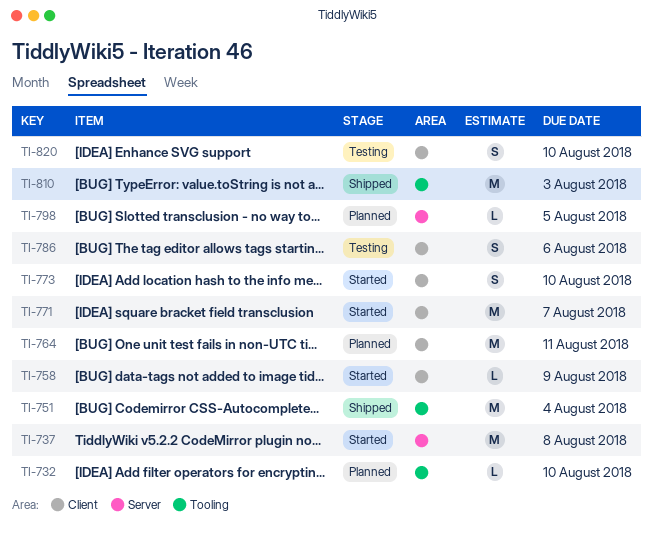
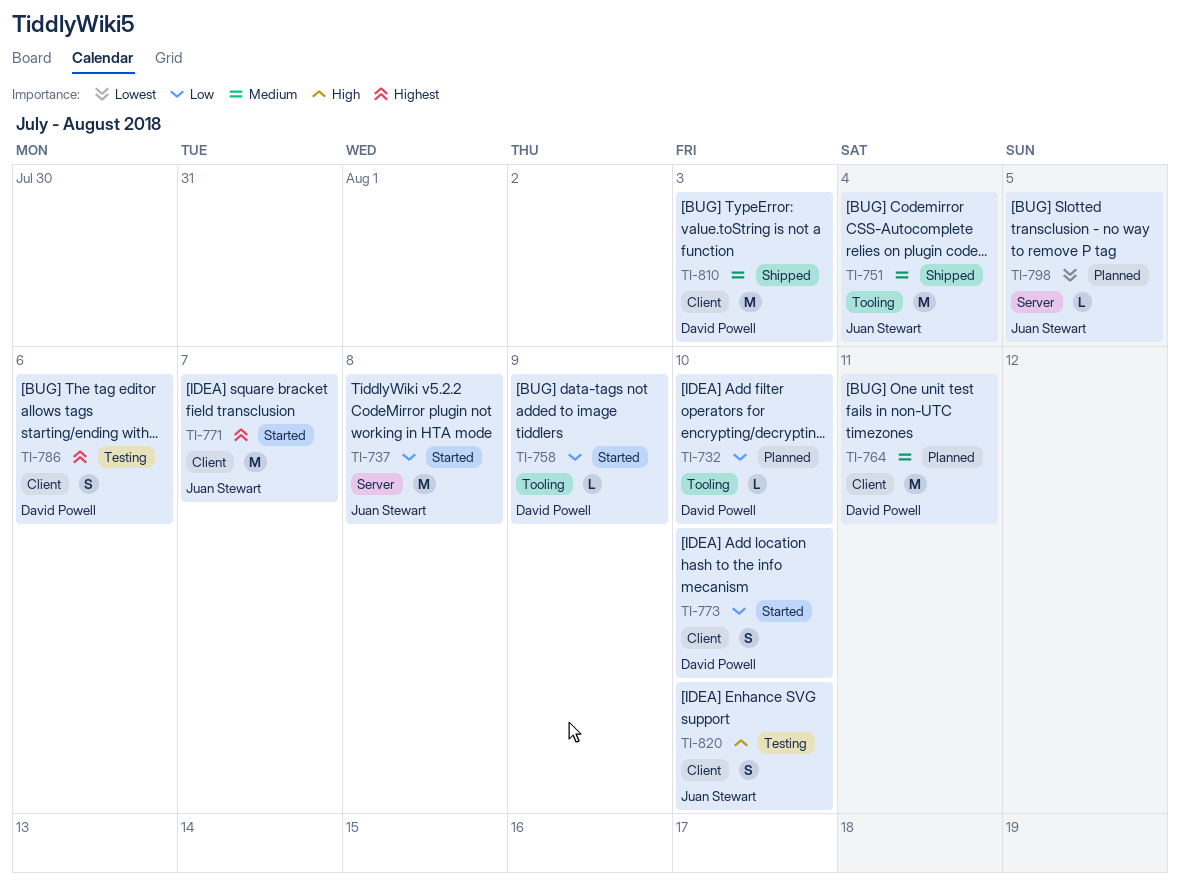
TI-758, label: Client -> Tooling
TI-810, label: Tooling -> Client

